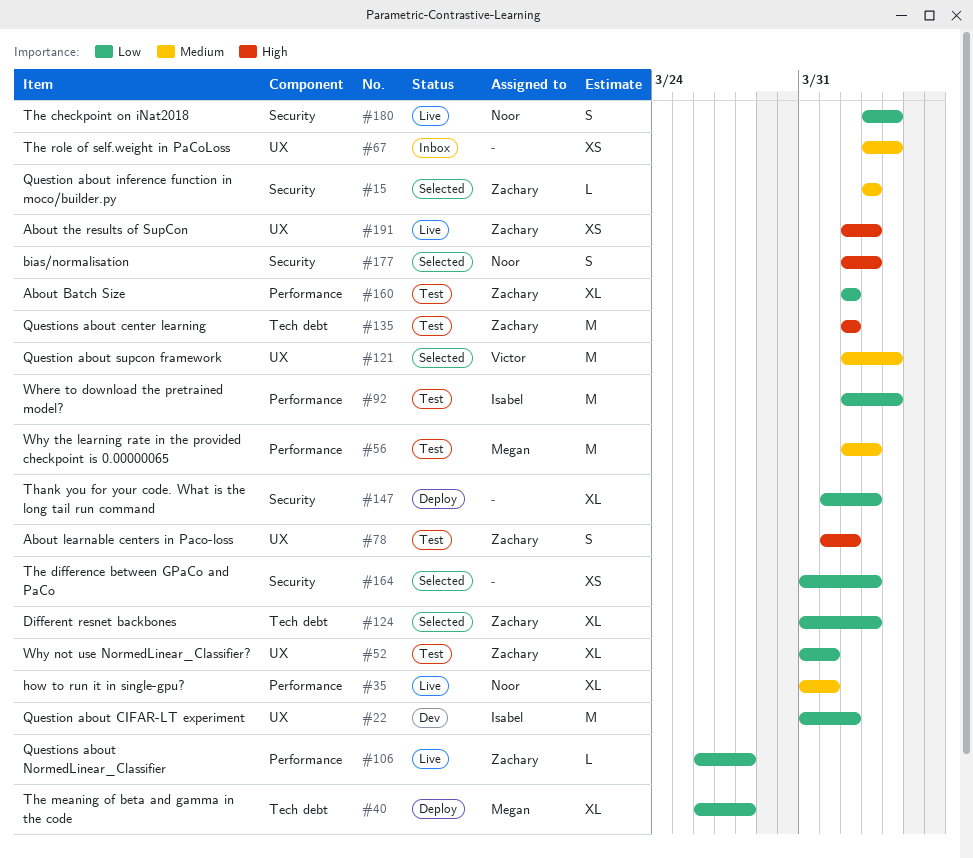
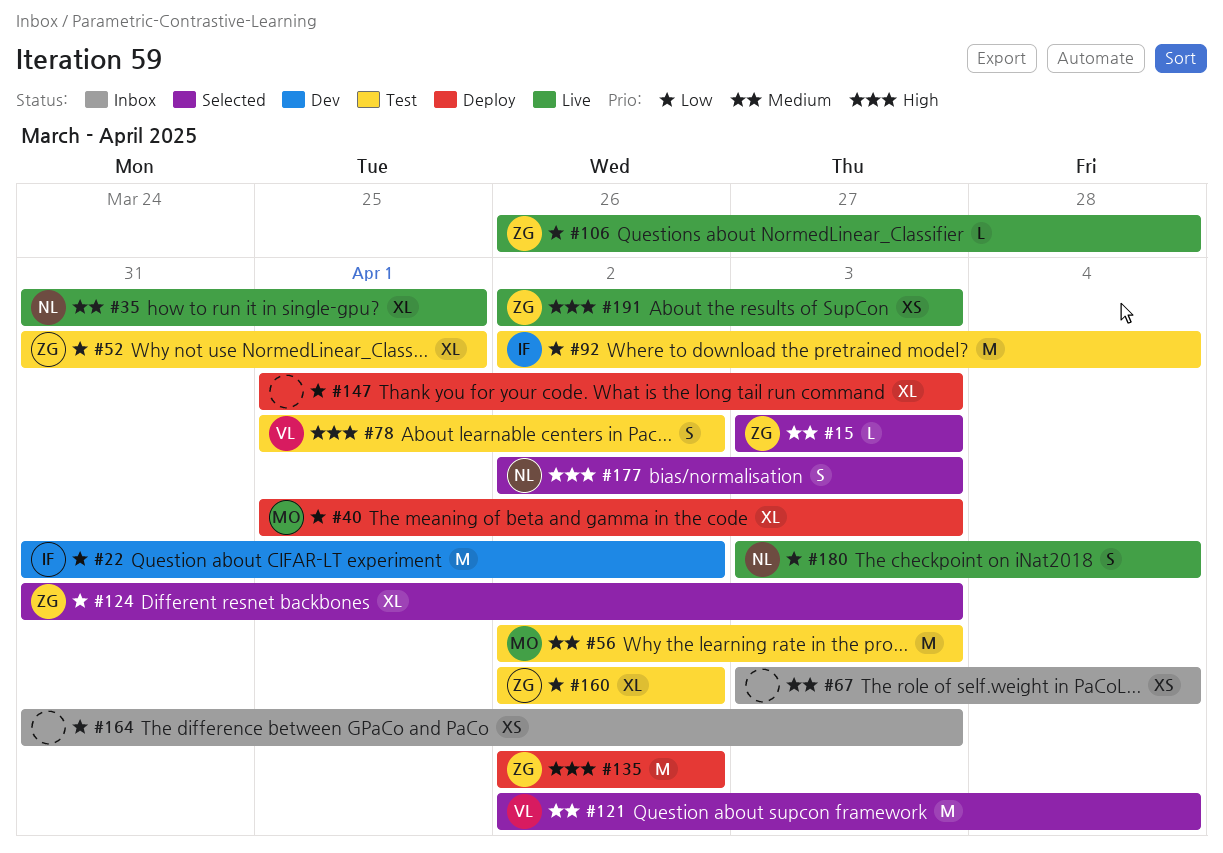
#40, start: Mar 26 -> Apr 1
#40, due: Mar 28 -> Apr 3
#78, owner: Zachary -> Victor
#135, status: Test -> Deploy
#164, status: Selected -> Inbox

